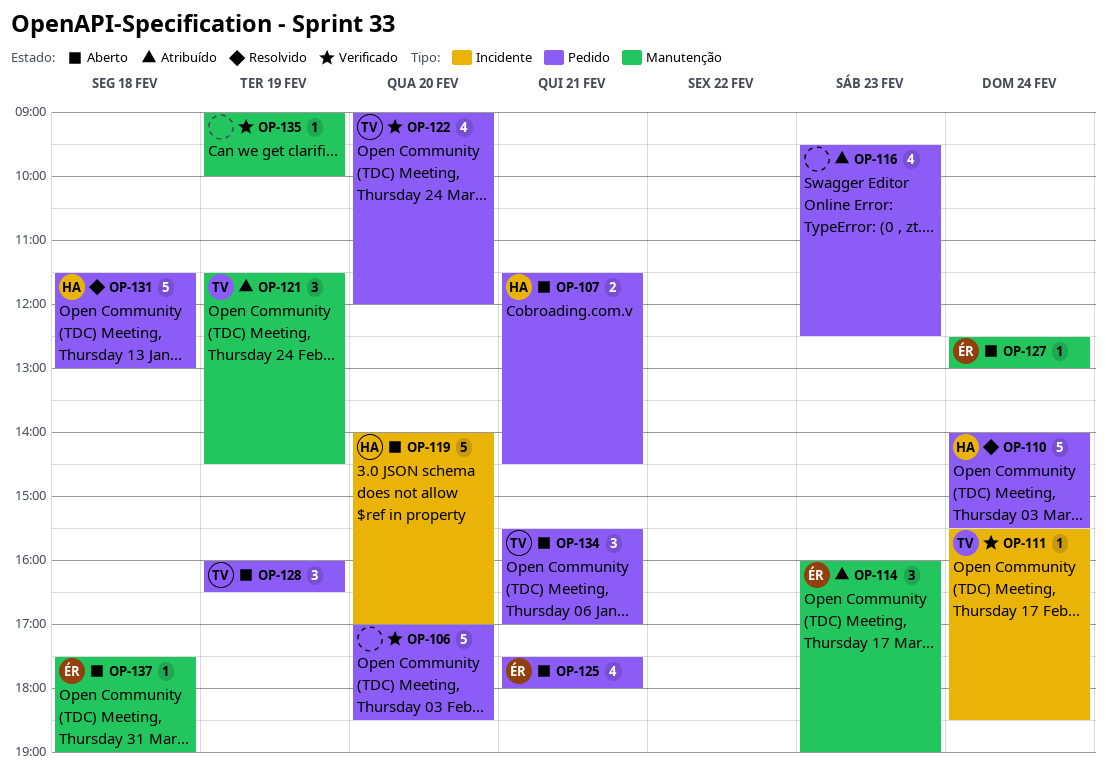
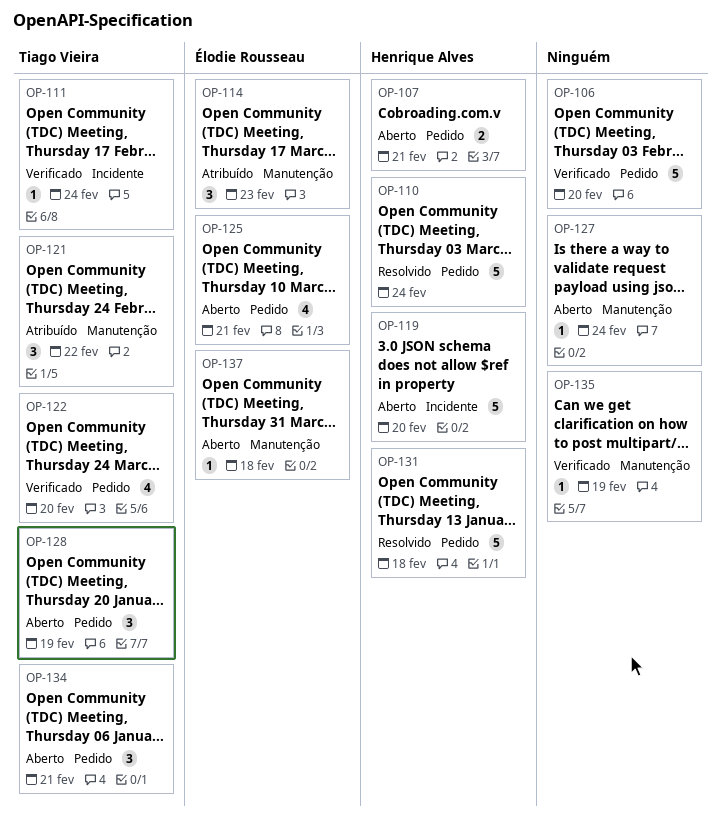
OP-116: present -> none
OP-121, day: Feb 19 -> Feb 22
OP-127, owner: Élodie Rousseau -> none

